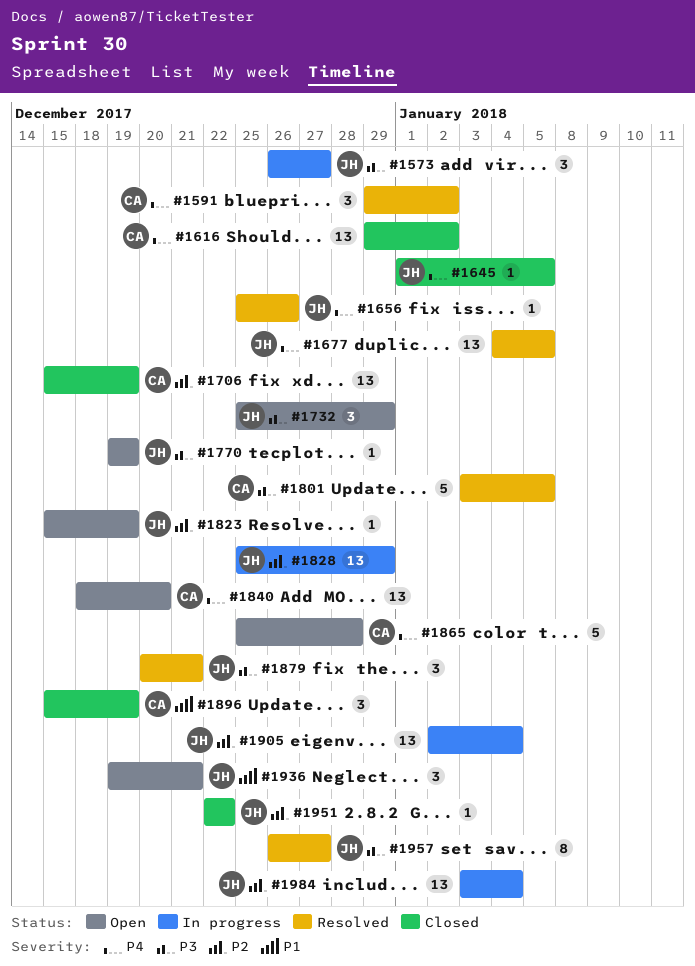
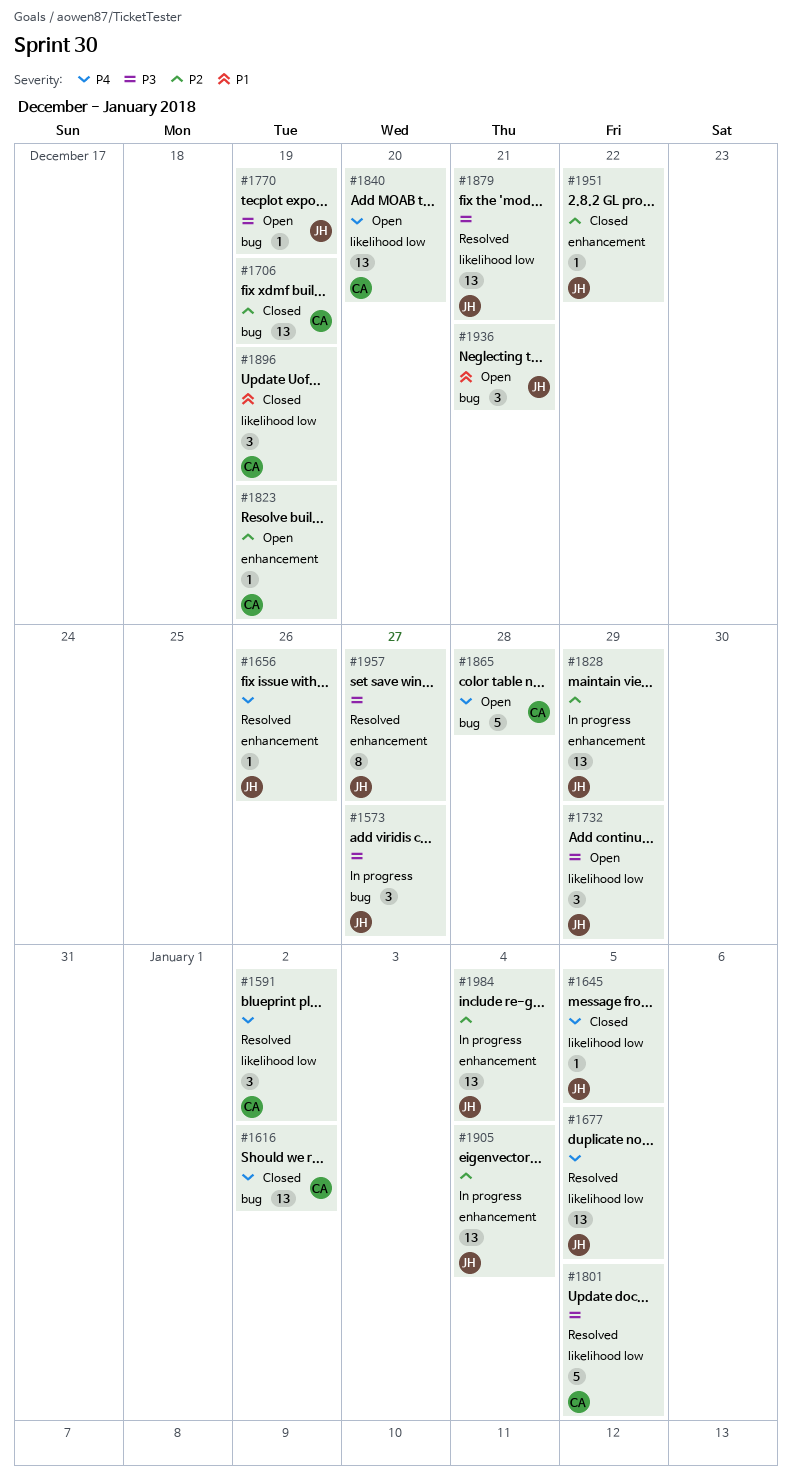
#1823, owner: JH -> CA
#1879, estimate: 3 -> 13

